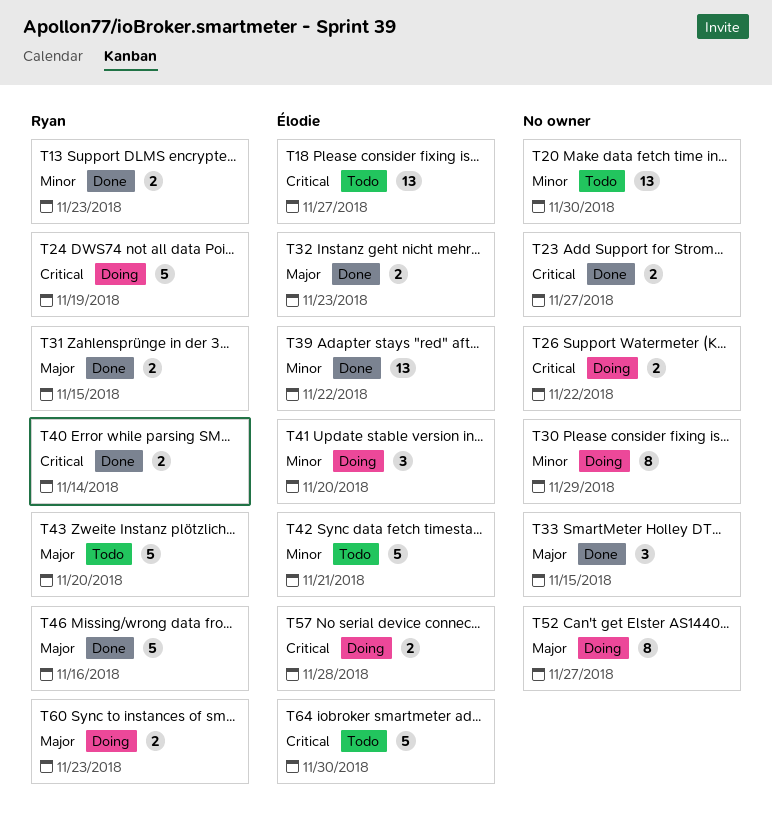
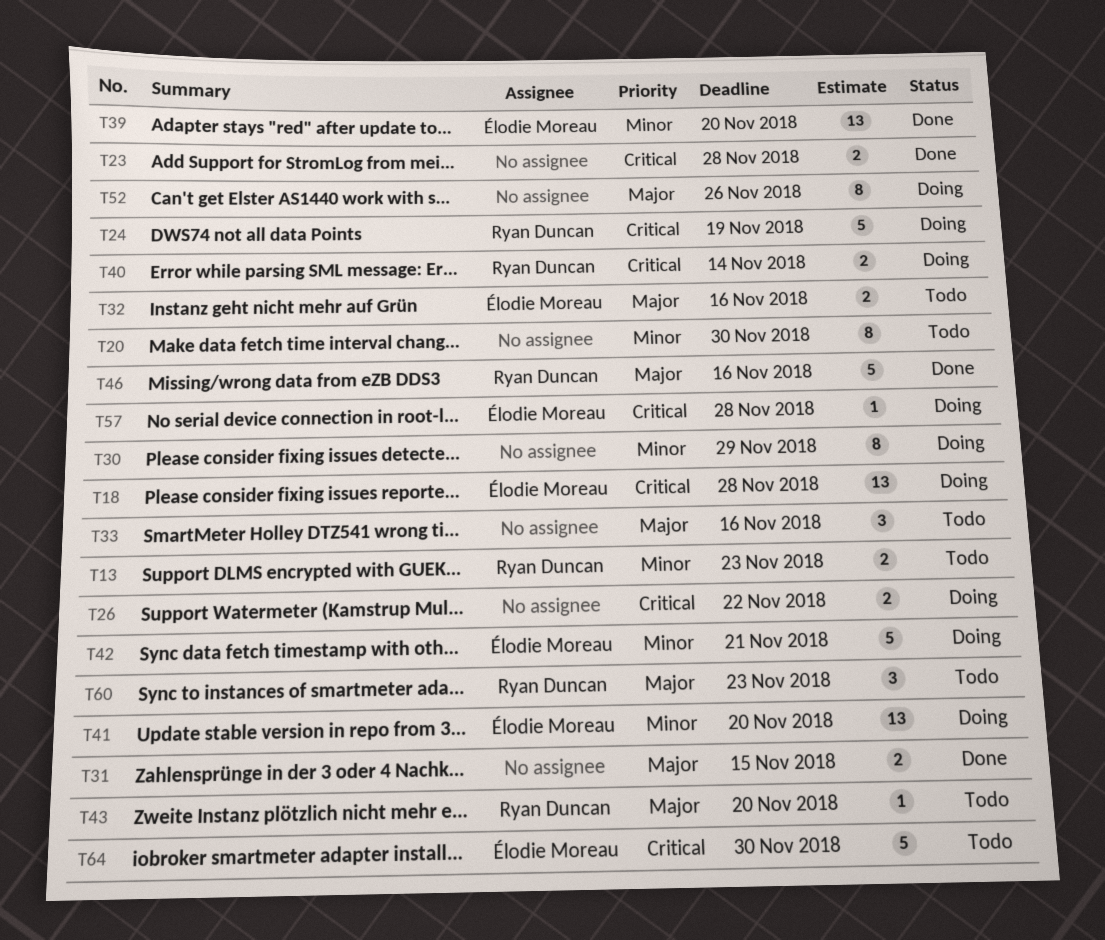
T13, status: Done -> Todo
T18, status: Todo -> Doing
T18, due: Nov 27 -> Nov 28
T20, estimate: 13 -> 8
T23, due: Nov 27 -> Nov 28
T31, owner: Ryan Duncan -> none
T32, status: Done -> Todo
T32, due: Nov 23 -> Nov 16
T33, status: Done -> Todo
T33, due: Nov 15 -> Nov 16
T39, due: Nov 22 -> Nov 20
T40, status: Done -> Doing
T41, estimate: 3 -> 13
T42, status: Todo -> Doing
T43, estimate: 5 -> 1
T52, due: Nov 27 -> Nov 26
T57, estimate: 2 -> 1
T60, status: Doing -> Todo
T60, estimate: 2 -> 3

